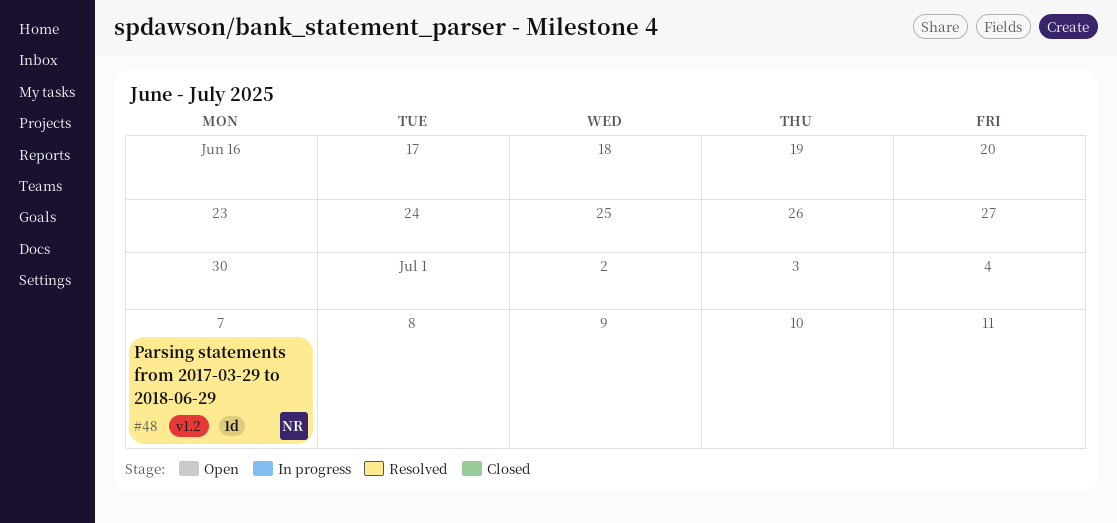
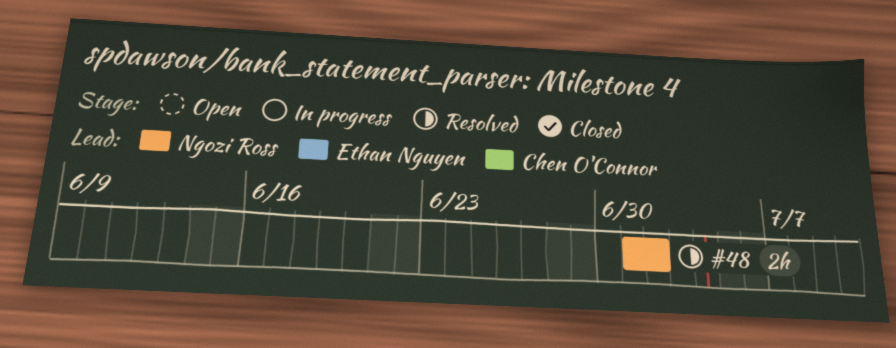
#48, estimate: 1d -> 2h
#48, due: Jul 7 -> Jul 2

